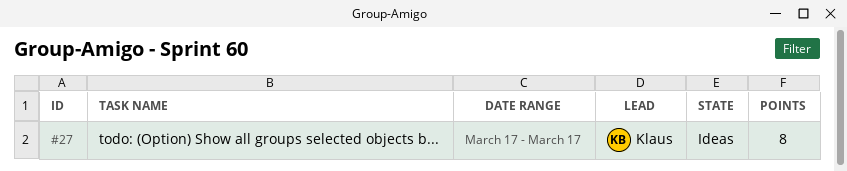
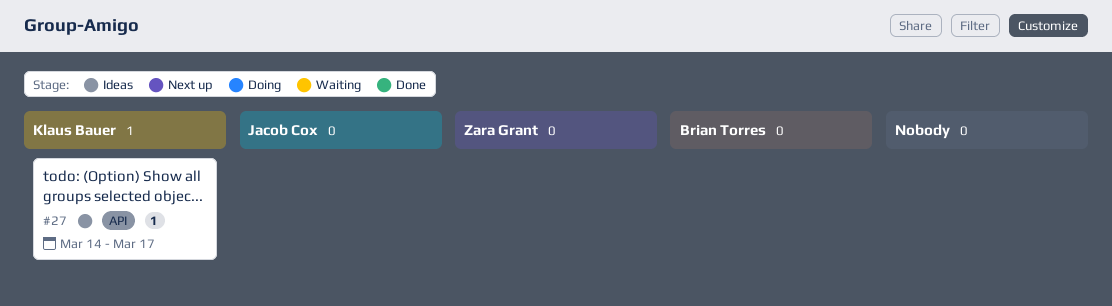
#27, estimate: 8 -> 1
#27, start: Mar 17 -> Mar 14

